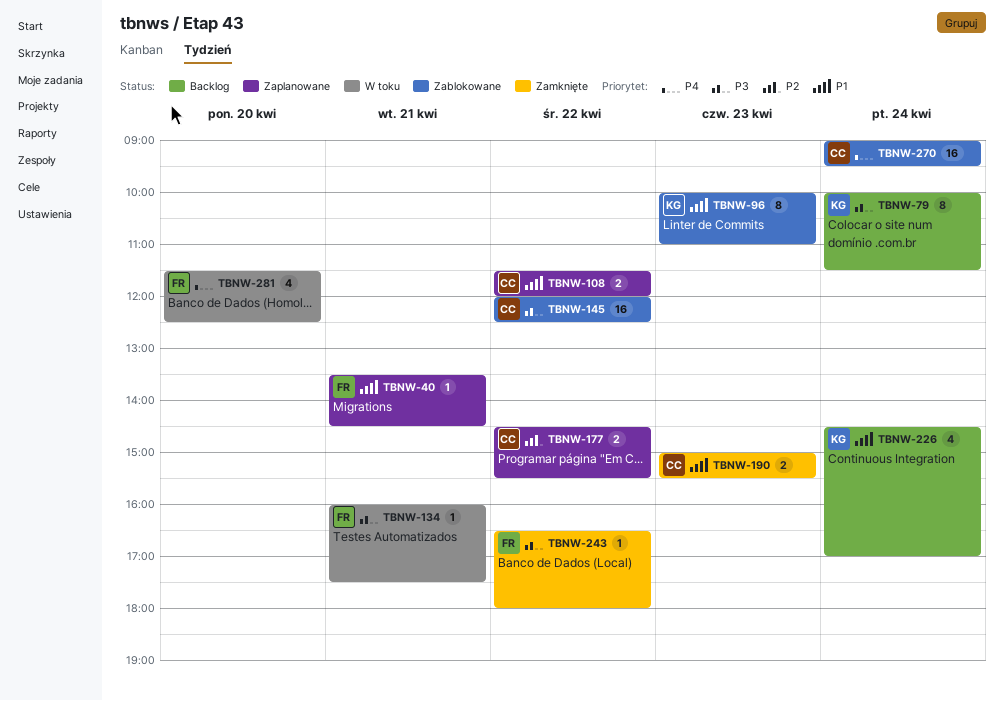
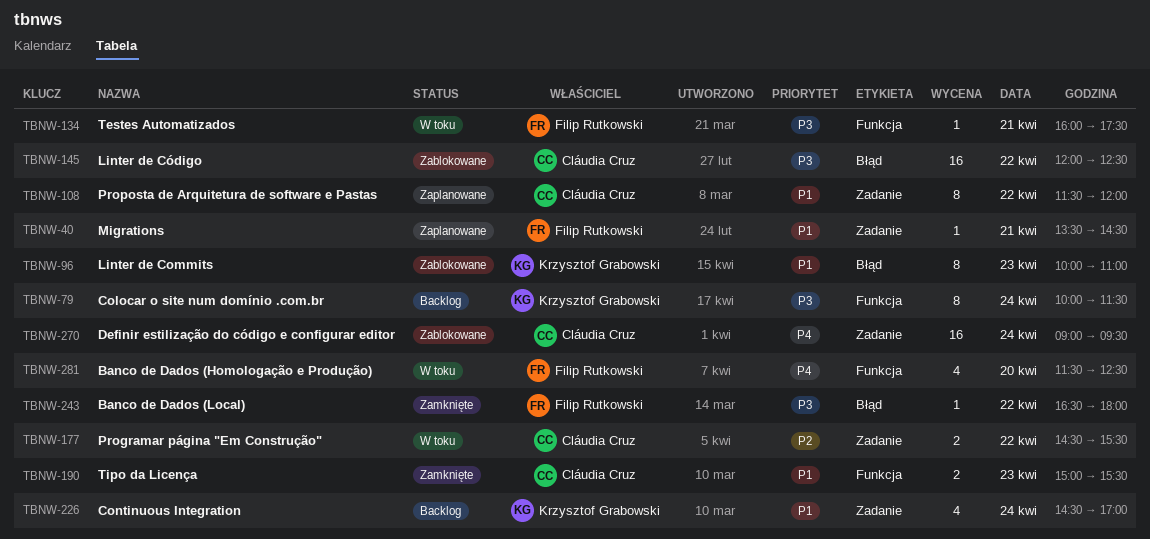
TBNW-108, estimate: 2 -> 8
TBNW-177, status: Zaplanowane -> W toku

